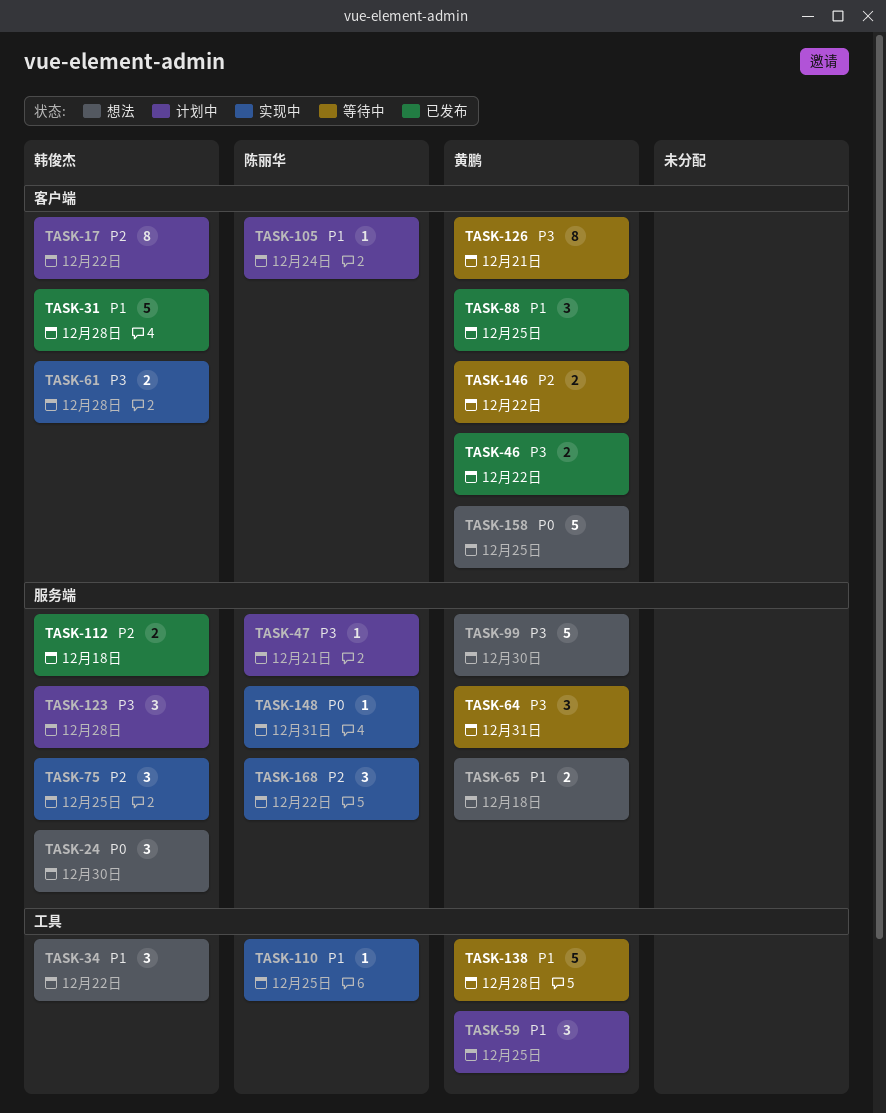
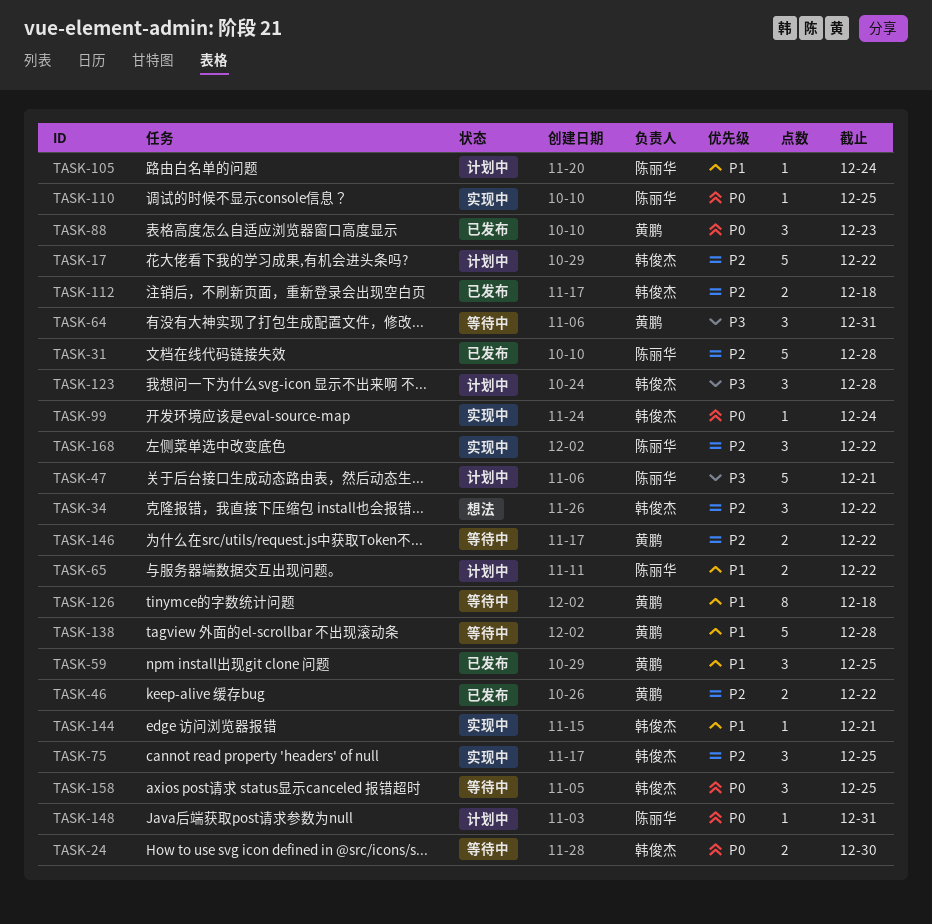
TASK-17, estimate: 8 -> 5
TASK-24, status: 想法 -> 等待中
TASK-24, estimate: 3 -> 2
TASK-31, owner: 韩俊杰 -> 陈丽华
TASK-31, priority: P1 -> P2
TASK-34, priority: P1 -> P2
TASK-46, priority: P3 -> P2
TASK-47, estimate: 1 -> 5
TASK-59, status: 计划中 -> 已发布
TASK-61: present -> none
TASK-65, status: 想法 -> 计划中
TASK-65, owner: 黄鹏 -> 陈丽华
TASK-65, due: Dec 18 -> Dec 22
TASK-88, priority: P1 -> P0
TASK-88, due: Dec 25 -> Dec 23
TASK-99, status: 想法 -> 实现中
TASK-99, owner: 黄鹏 -> 韩俊杰
TASK-99, priority: P3 -> P0
TASK-99, estimate: 5 -> 1
TASK-99, due: Dec 30 -> Dec 24
TASK-110, priority: P1 -> P0
TASK-126, priority: P3 -> P1
TASK-126, due: Dec 21 -> Dec 18
TASK-144: none -> present
TASK-148, status: 实现中 -> 计划中
TASK-158, status: 想法 -> 等待中
TASK-158, owner: 黄鹏 -> 韩俊杰
TASK-158, estimate: 5 -> 3

